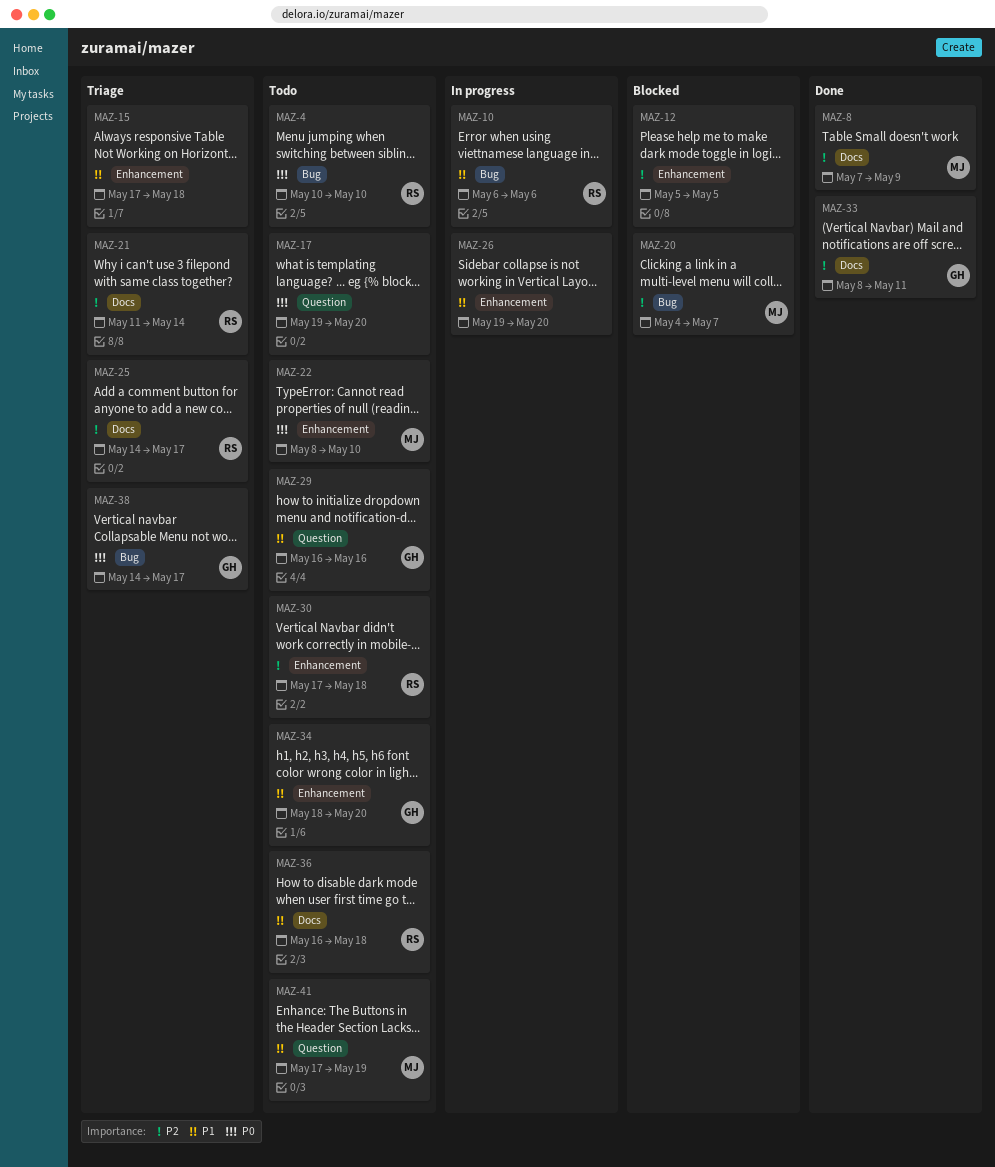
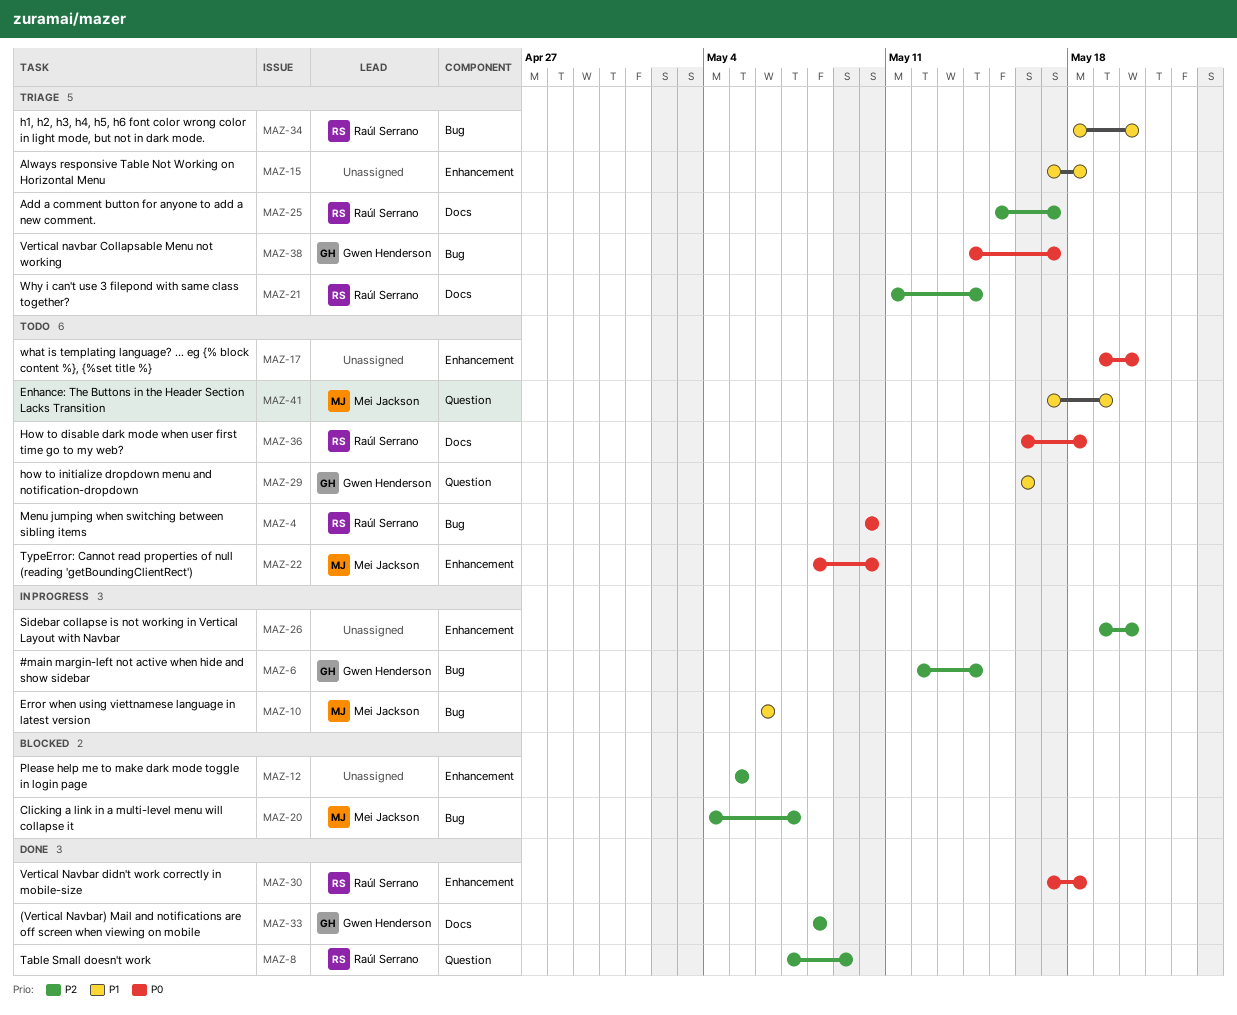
MAZ-6: none -> present
MAZ-8, owner: Mei Jackson -> Raúl Serrano
MAZ-8, label: Docs -> Question
MAZ-10, owner: Raúl Serrano -> Mei Jackson
MAZ-17, label: Question -> Enhancement
MAZ-25, start: May 14 -> May 15
MAZ-26, priority: P1 -> P2
MAZ-30, status: Todo -> Done
MAZ-30, priority: P2 -> P0
MAZ-33, due: May 11 -> May 8
MAZ-34, status: Todo -> Triage
MAZ-34, owner: Gwen Henderson -> Raúl Serrano
MAZ-34, label: Enhancement -> Bug
MAZ-36, priority: P1 -> P0

